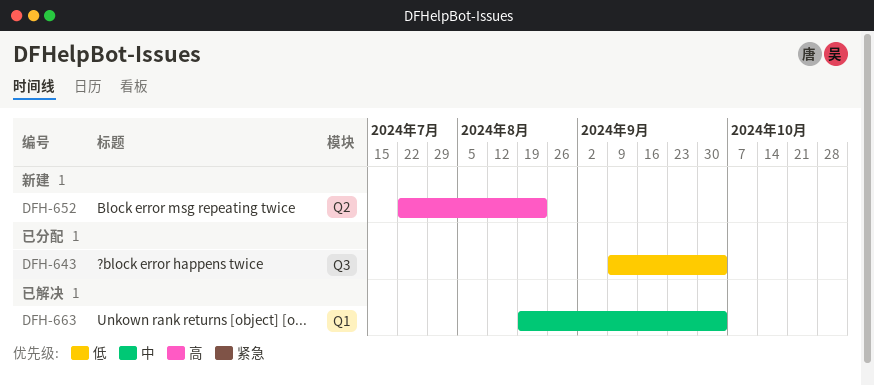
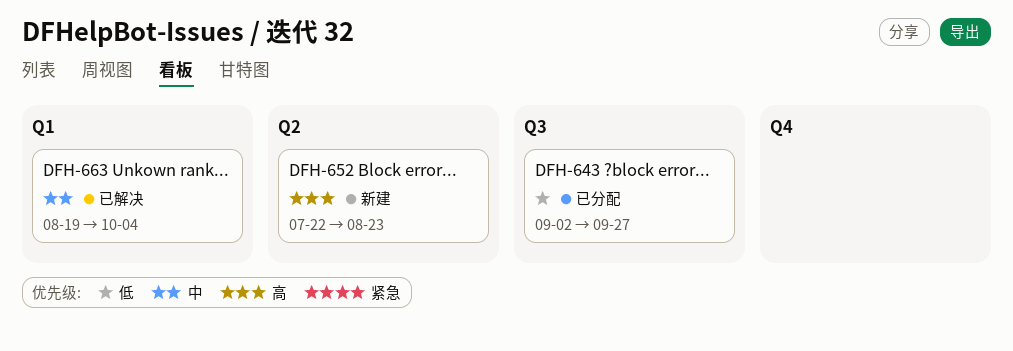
DFH-643, start: Sep 9 -> Sep 2
DFH-643, due: Oct 4 -> Sep 27

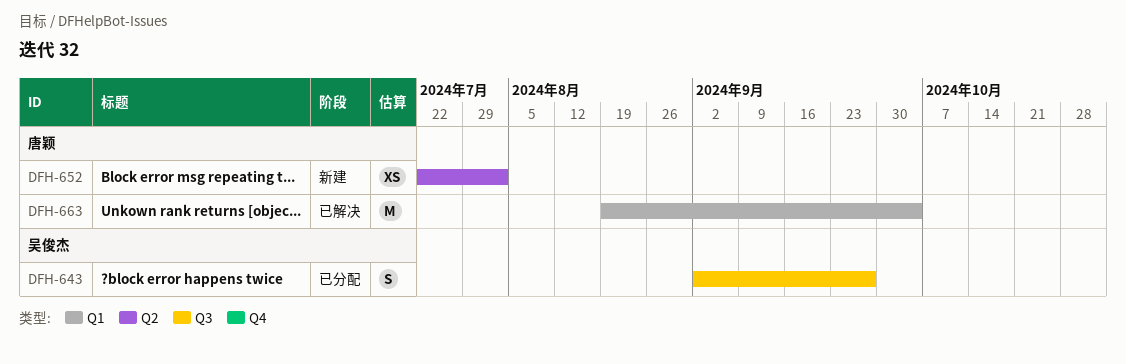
DFH-652, due: Aug 23 -> Aug 2

